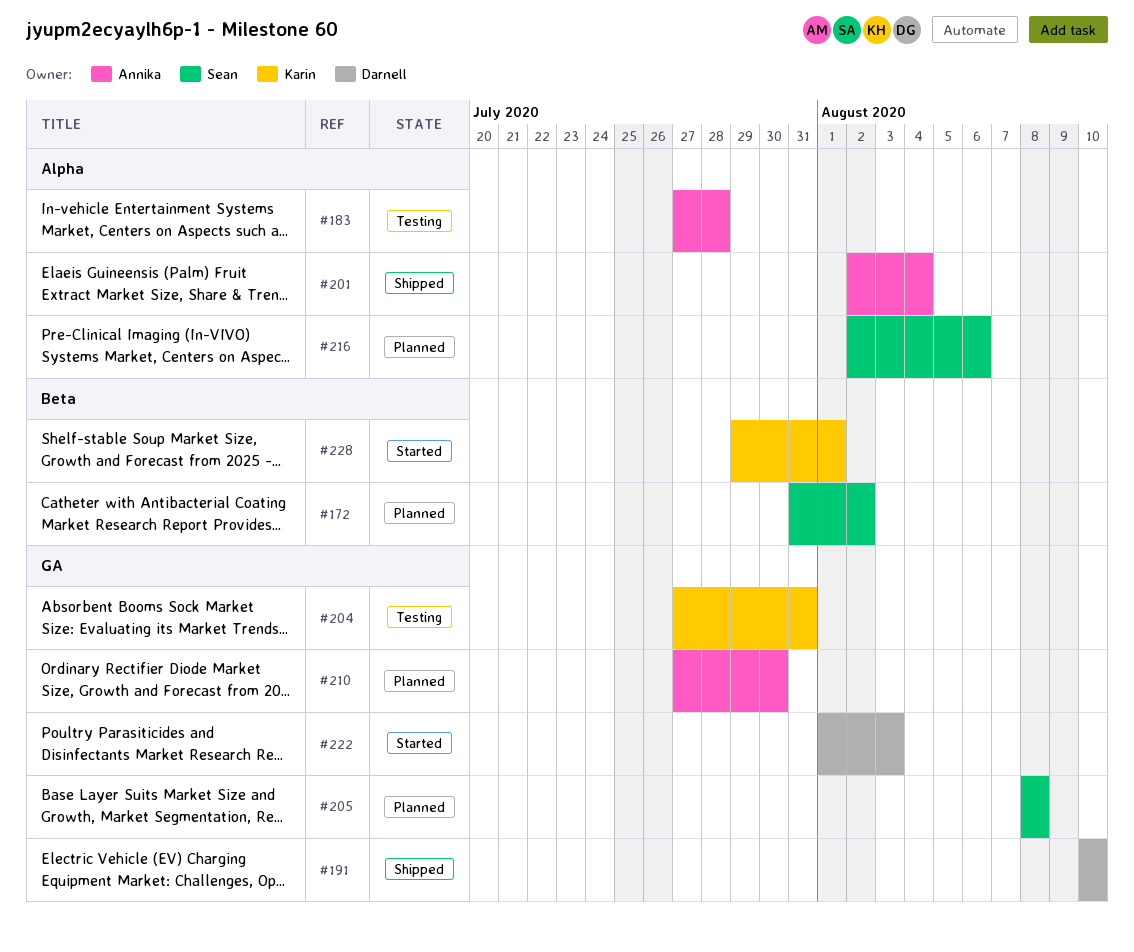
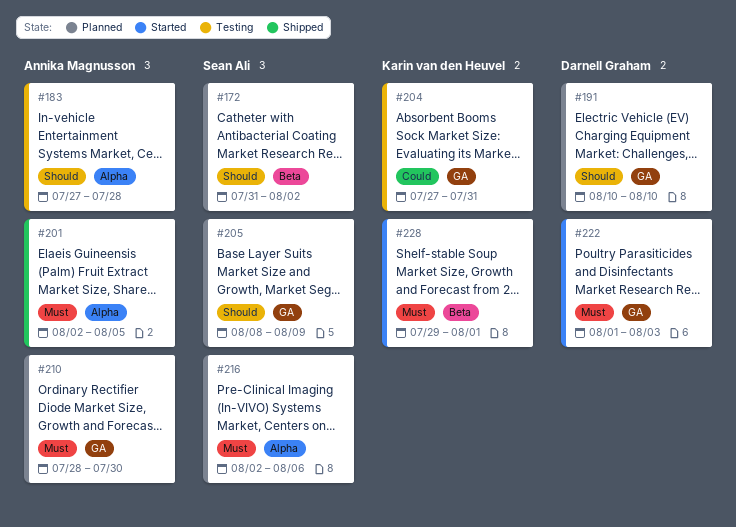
#191, status: Shipped -> Planned
#201, due: Aug 4 -> Aug 5
#205, due: Aug 8 -> Aug 9
#210, start: Jul 27 -> Jul 28

